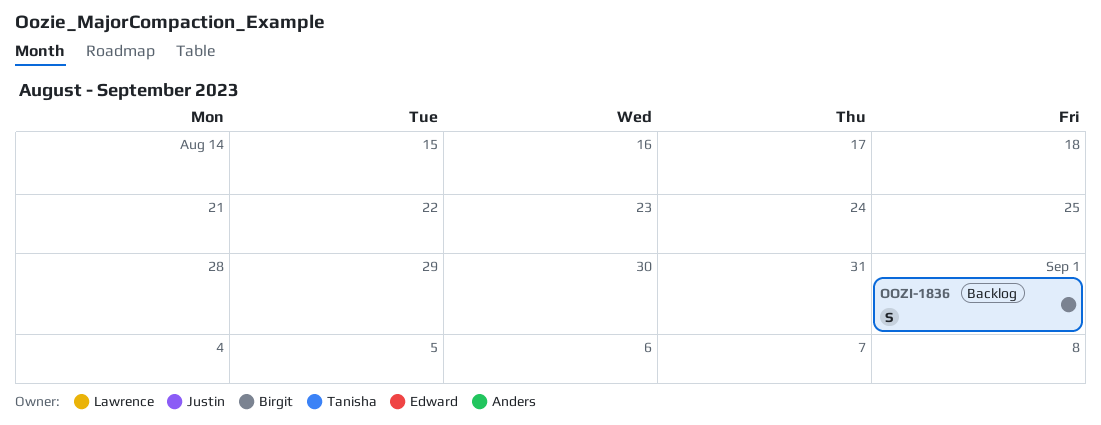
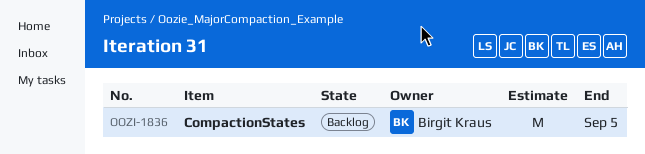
OOZI-1836, estimate: S -> M
OOZI-1836, due: Sep 1 -> Sep 5

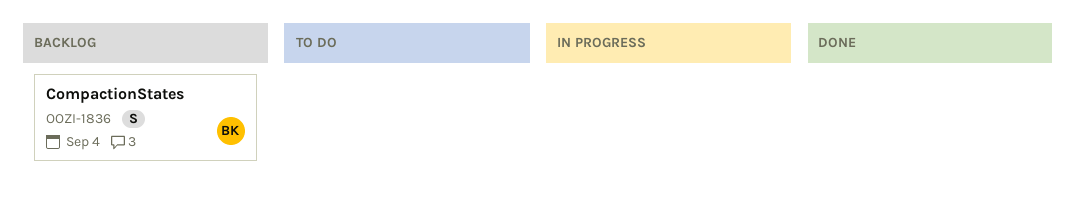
OOZI-1836, estimate: M -> S
OOZI-1836, due: Sep 5 -> Sep 4

